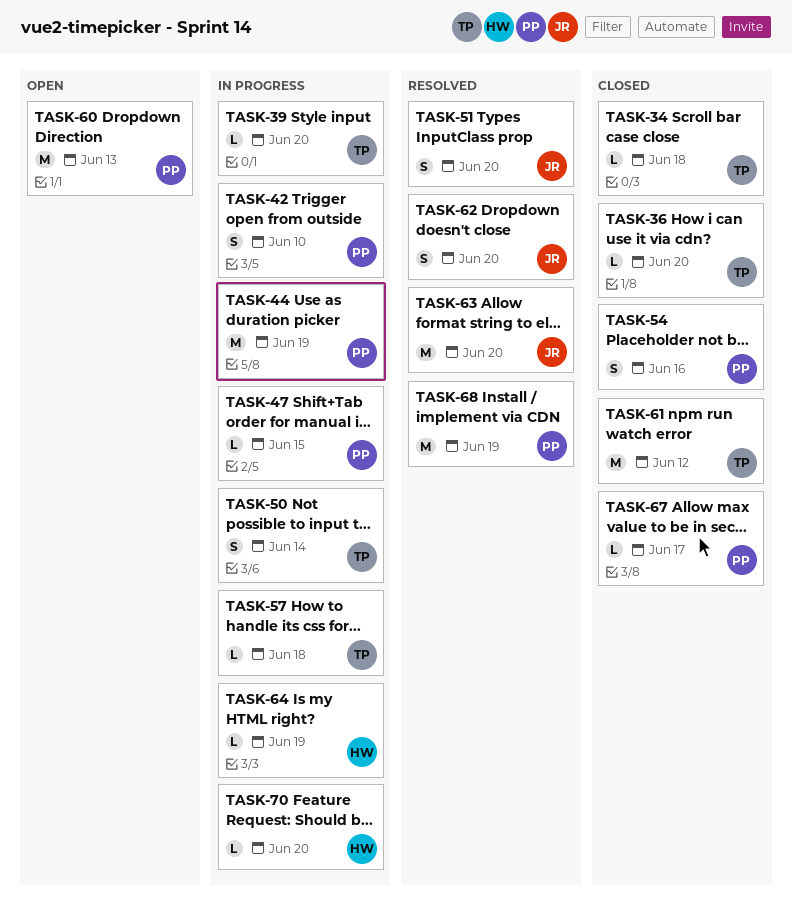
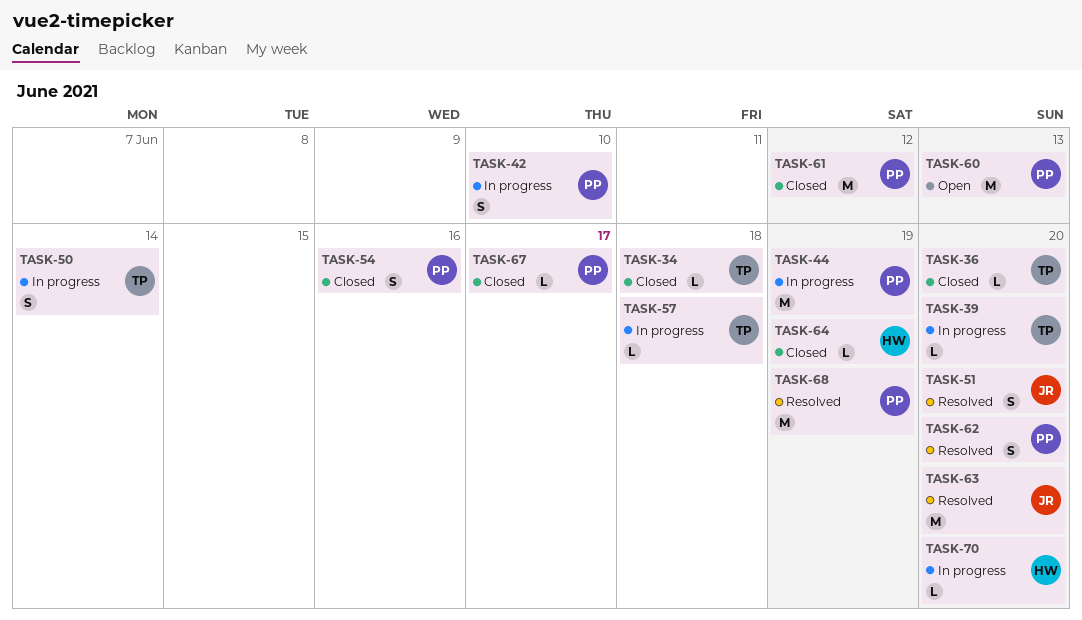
TASK-47: present -> none
TASK-61, owner: TP -> PP
TASK-62, owner: JR -> PP
TASK-64, status: In progress -> Closed

